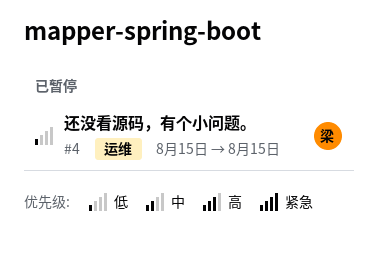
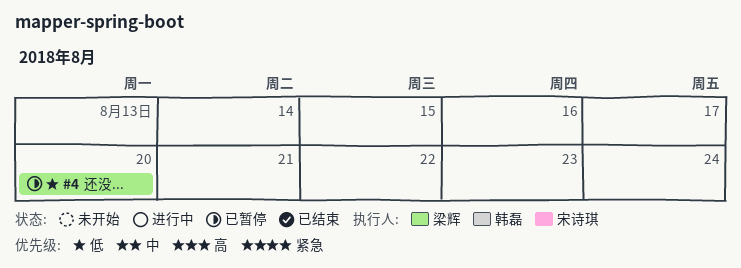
#4, start: Aug 15 -> Aug 20
#4, due: Aug 15 -> Aug 20

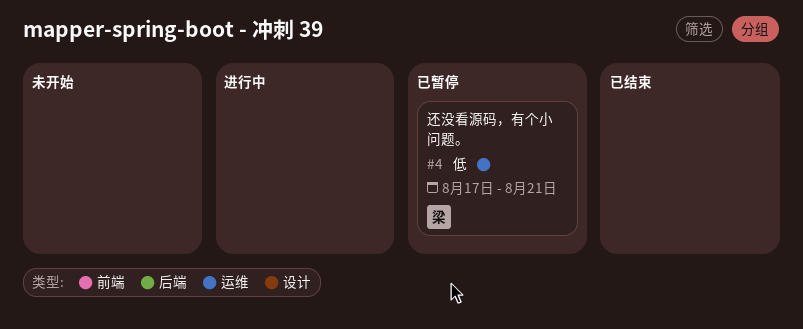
#4, start: Aug 20 -> Aug 17
#4, due: Aug 20 -> Aug 21

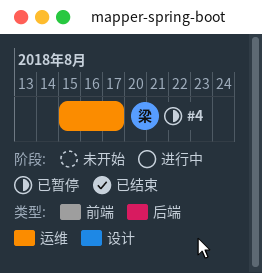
#4, start: Aug 17 -> Aug 15
#4, due: Aug 21 -> Aug 17

